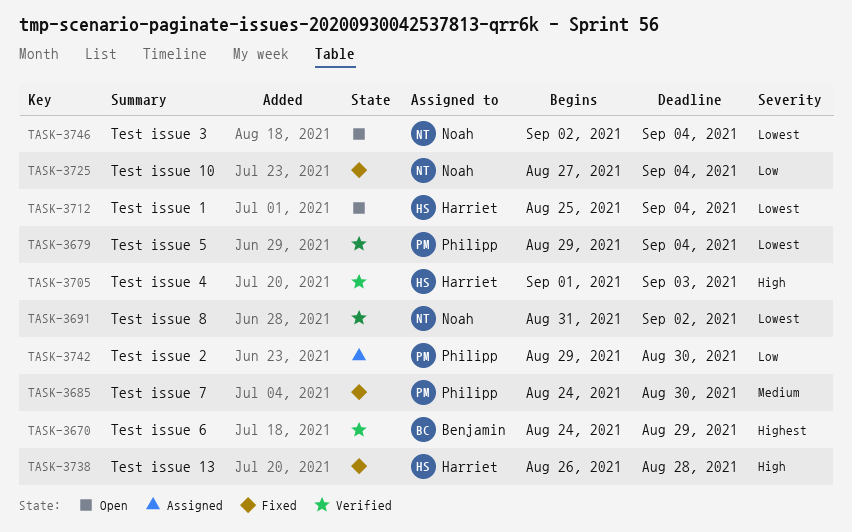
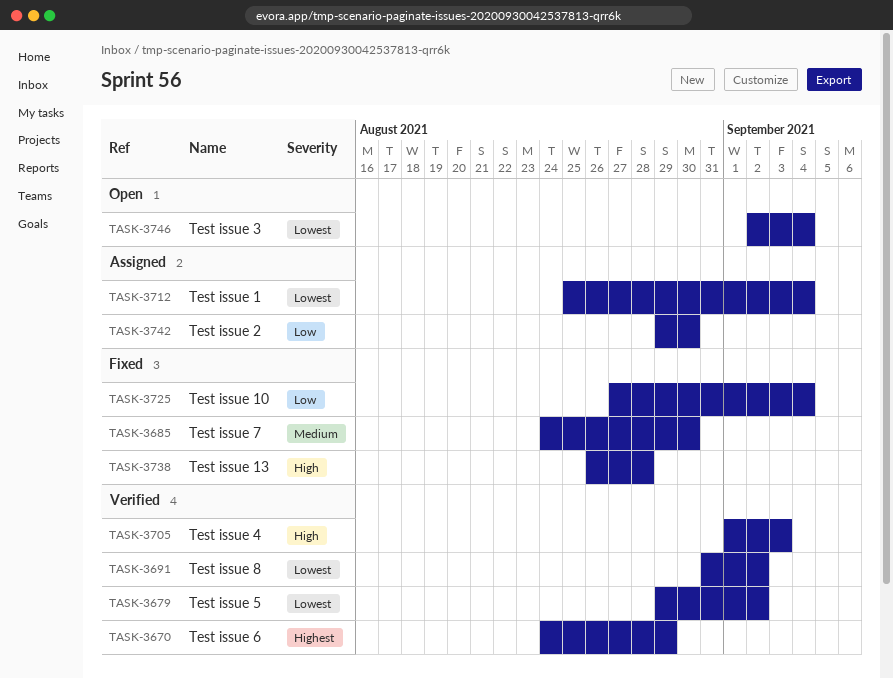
TASK-3679, due: Sep 4 -> Sep 2
TASK-3712, status: Open -> Assigned

